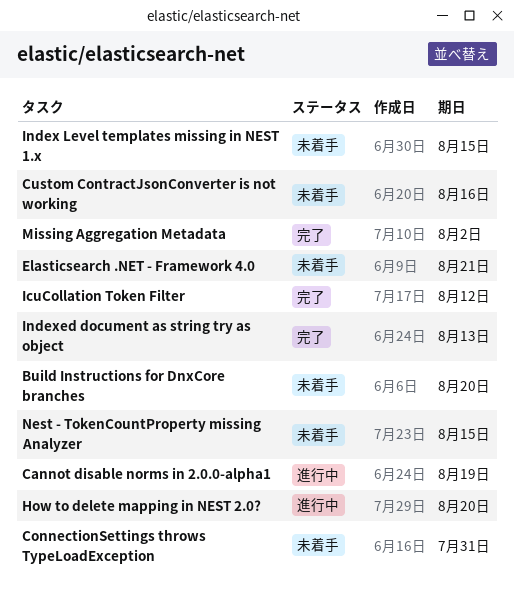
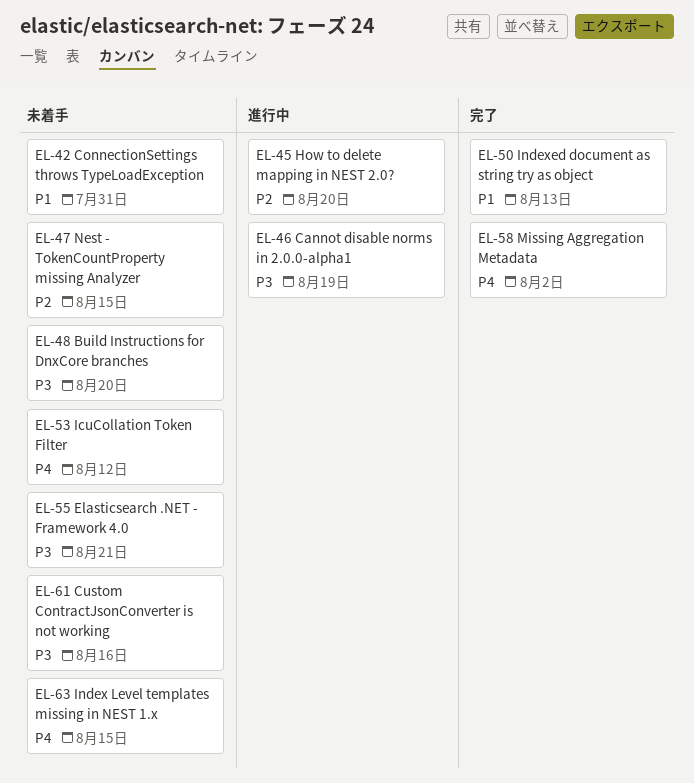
IcuCollation Token Filter, status: 完了 -> 未着手

